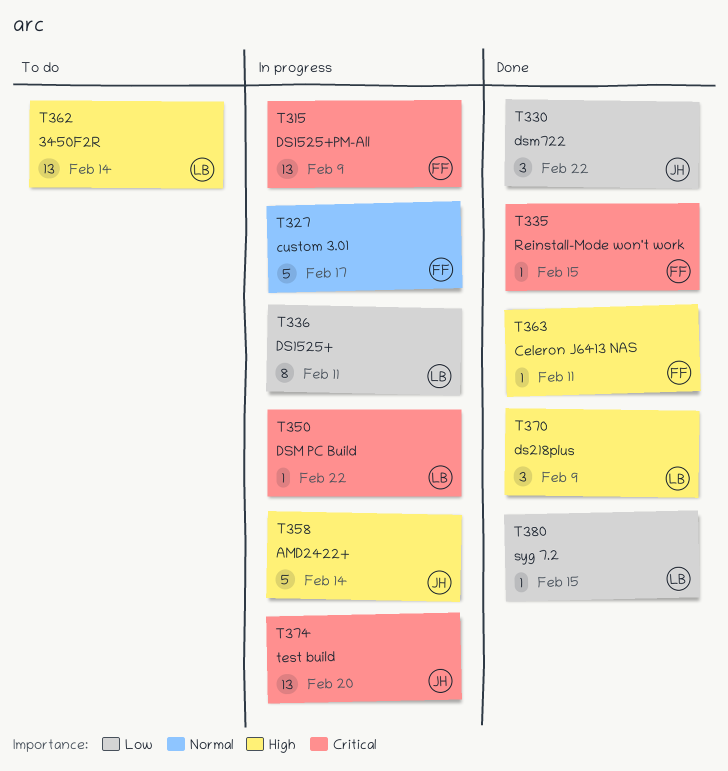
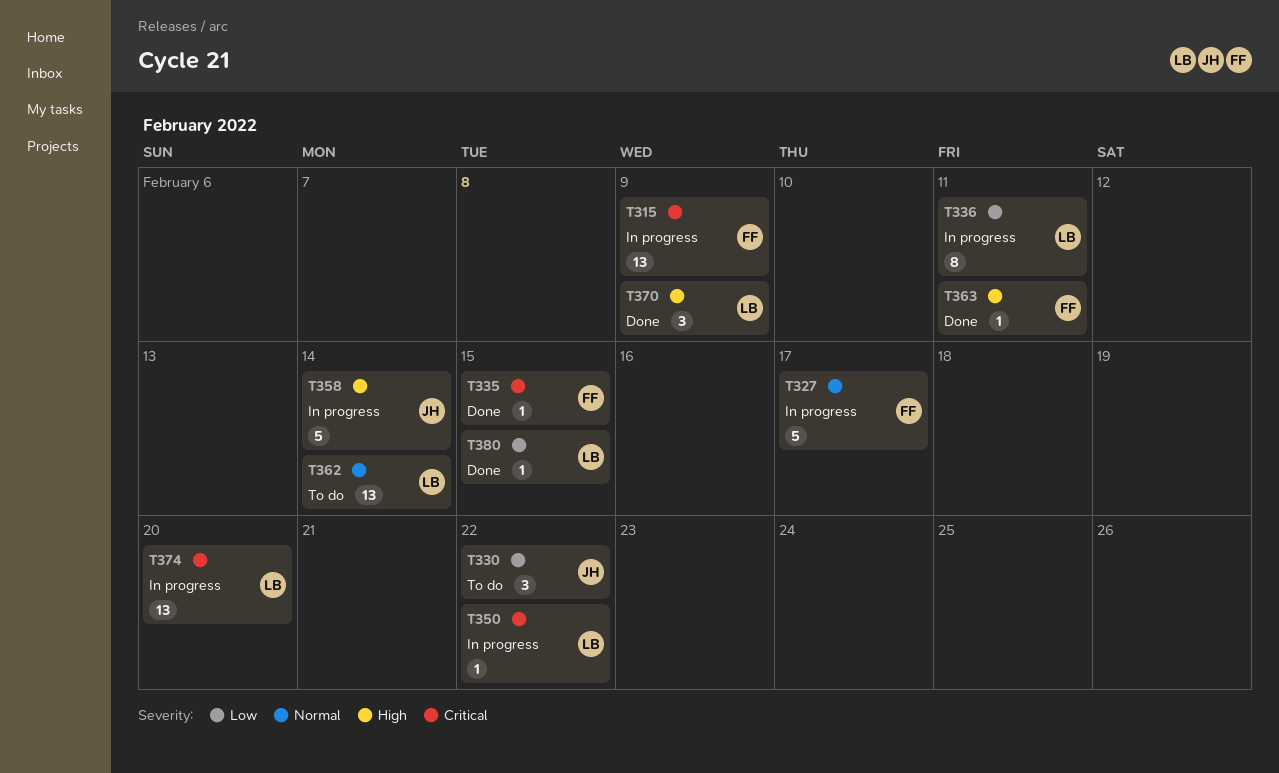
T330, status: Done -> To do
T362, priority: High -> Normal
T374, owner: JH -> LB

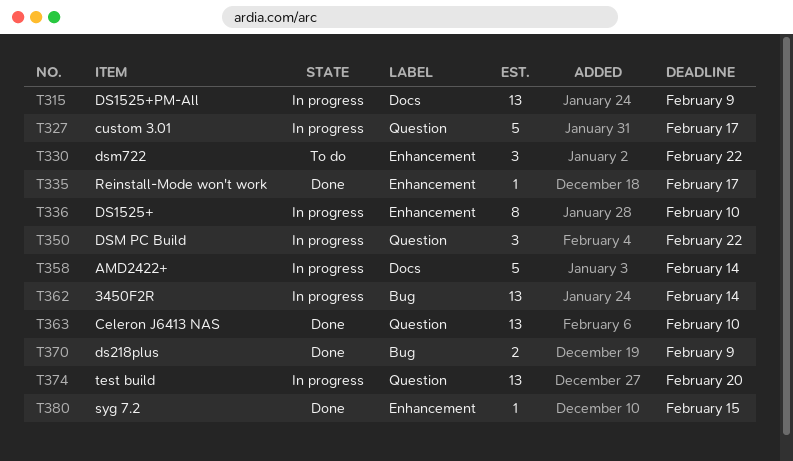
T335, due: Feb 15 -> Feb 17
T336, due: Feb 11 -> Feb 10
T350, estimate: 1 -> 3
T362, status: To do -> In progress
T363, estimate: 1 -> 13
T363, due: Feb 11 -> Feb 10
T370, estimate: 3 -> 2

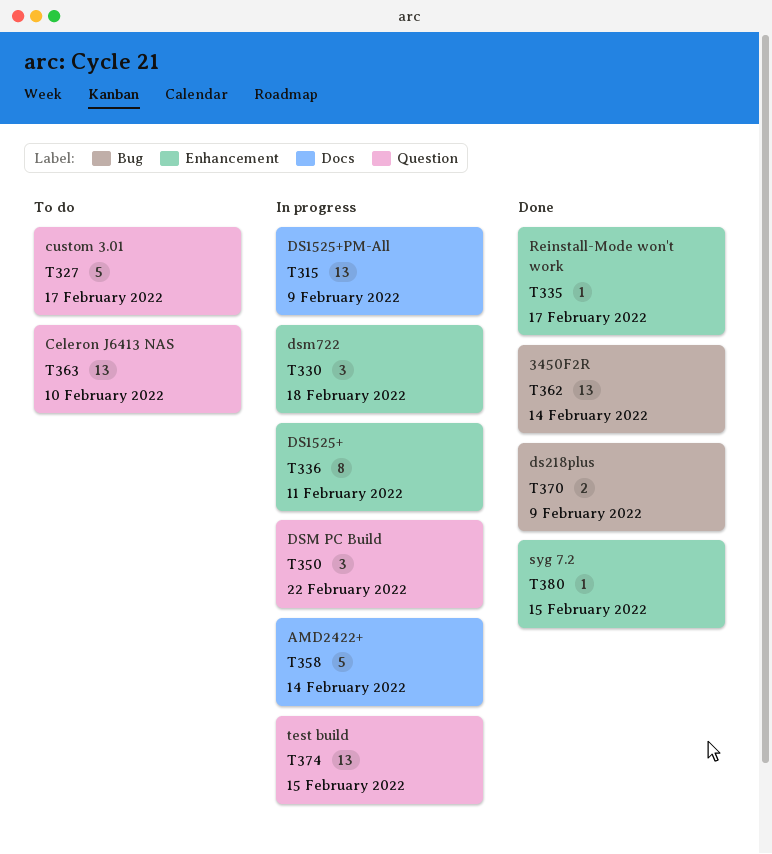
T327, status: In progress -> To do
T330, status: To do -> In progress
T330, due: Feb 22 -> Feb 18
T336, due: Feb 10 -> Feb 11
T362, status: In progress -> Done
T363, status: Done -> To do
T374, due: Feb 20 -> Feb 15

